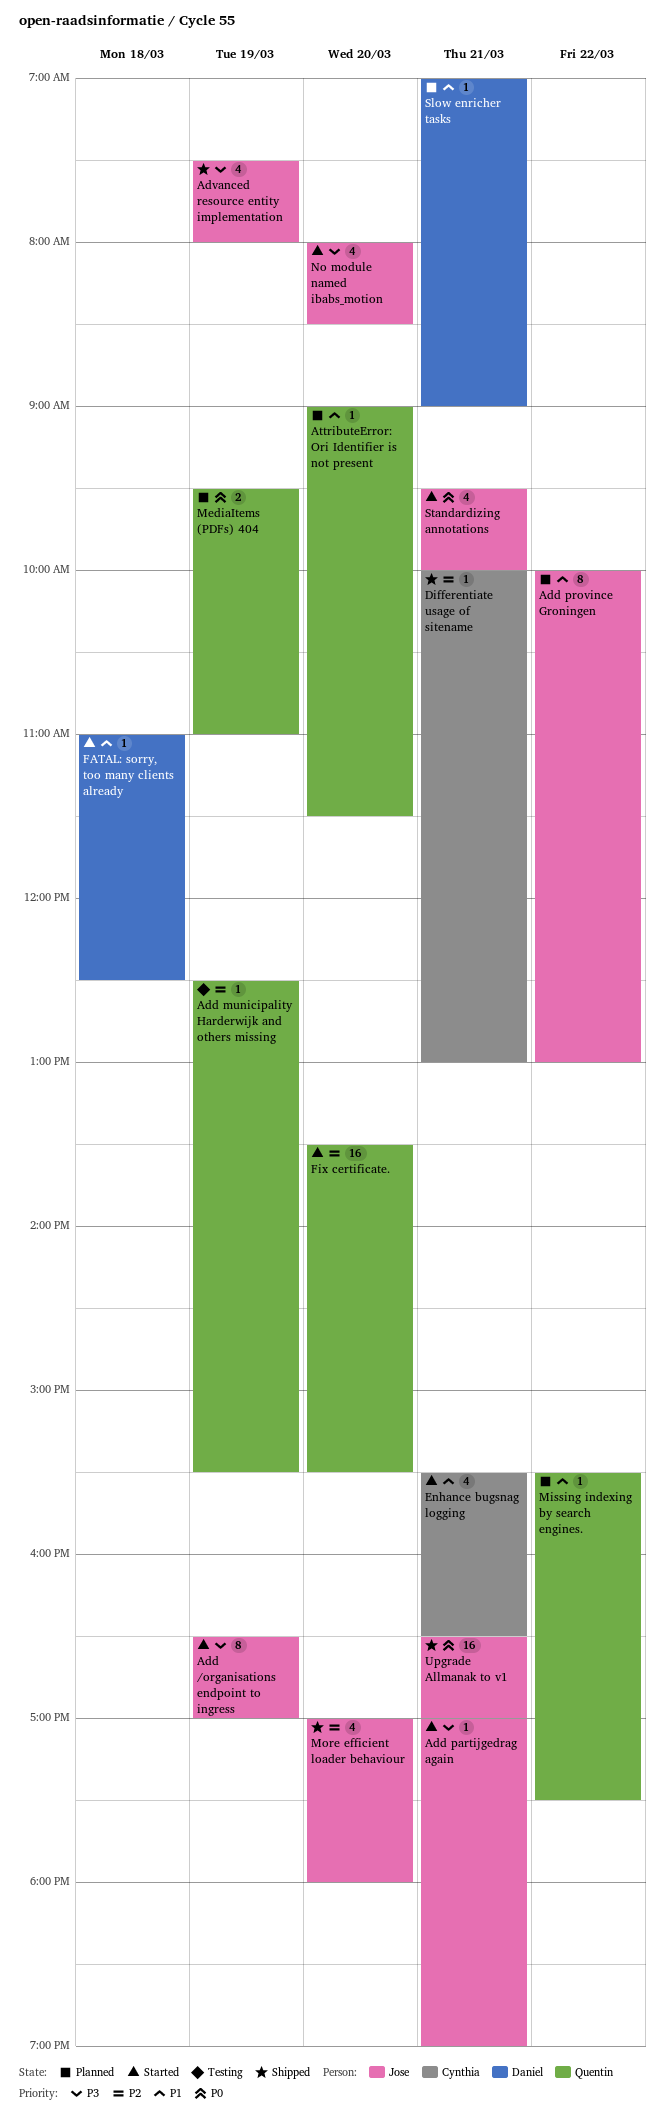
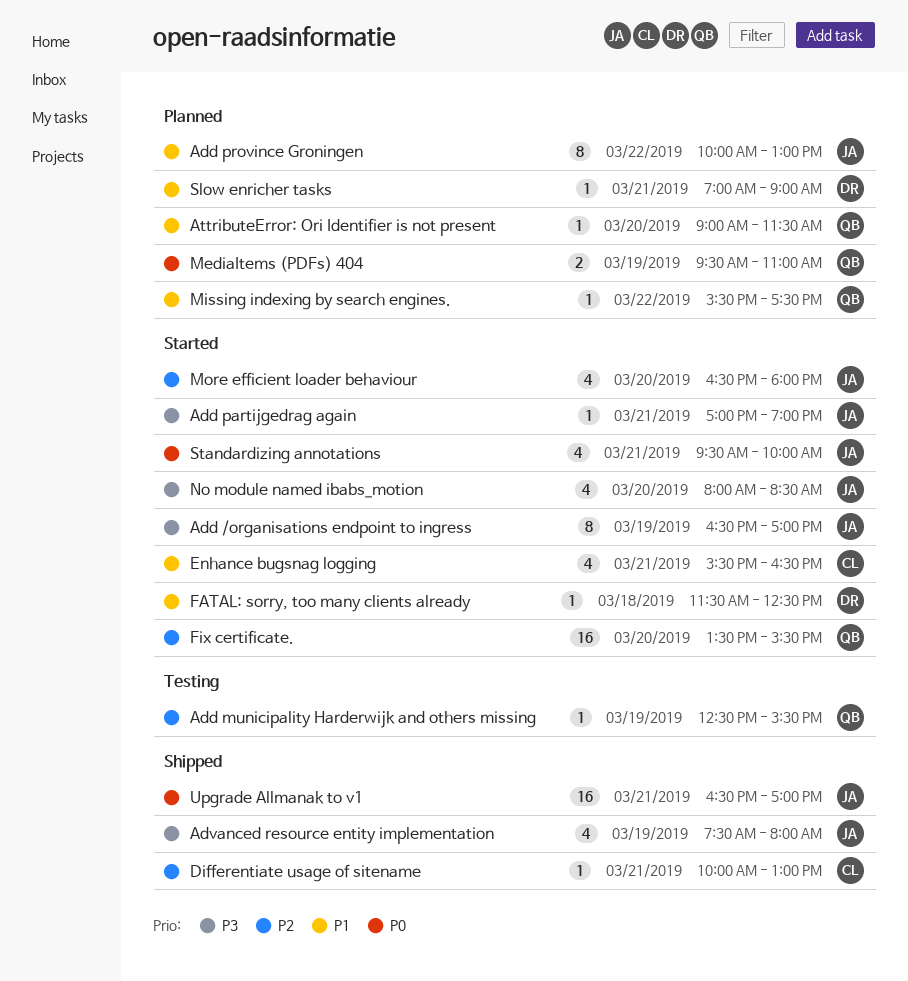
FATAL: sorry, too many clients already, begins: 11:00 -> 11:30
More efficient loader behaviour, status: Shipped -> Started
More efficient loader behaviour, begins: 17:00 -> 16:30

